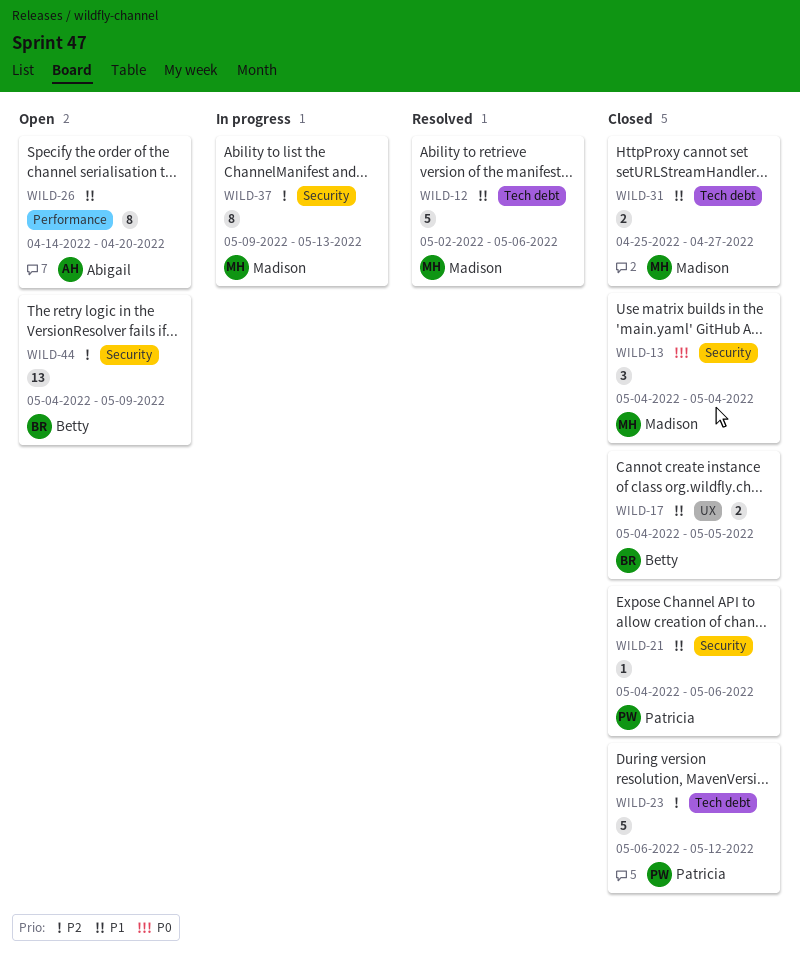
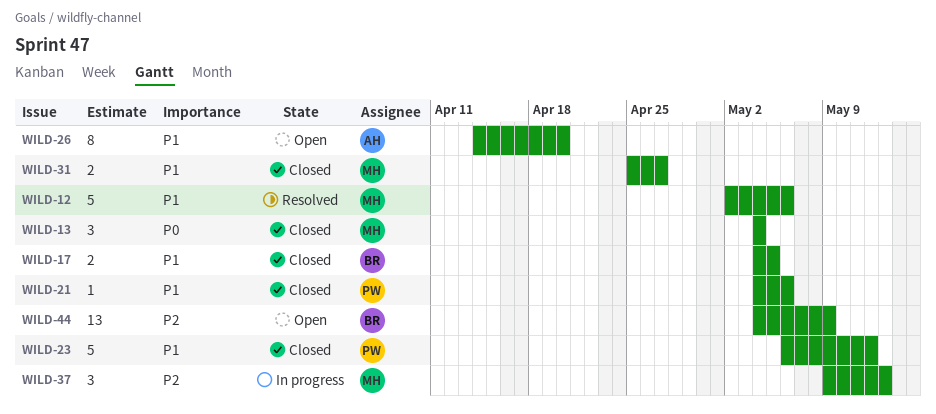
WILD-23, priority: P2 -> P1
WILD-37, estimate: 8 -> 3

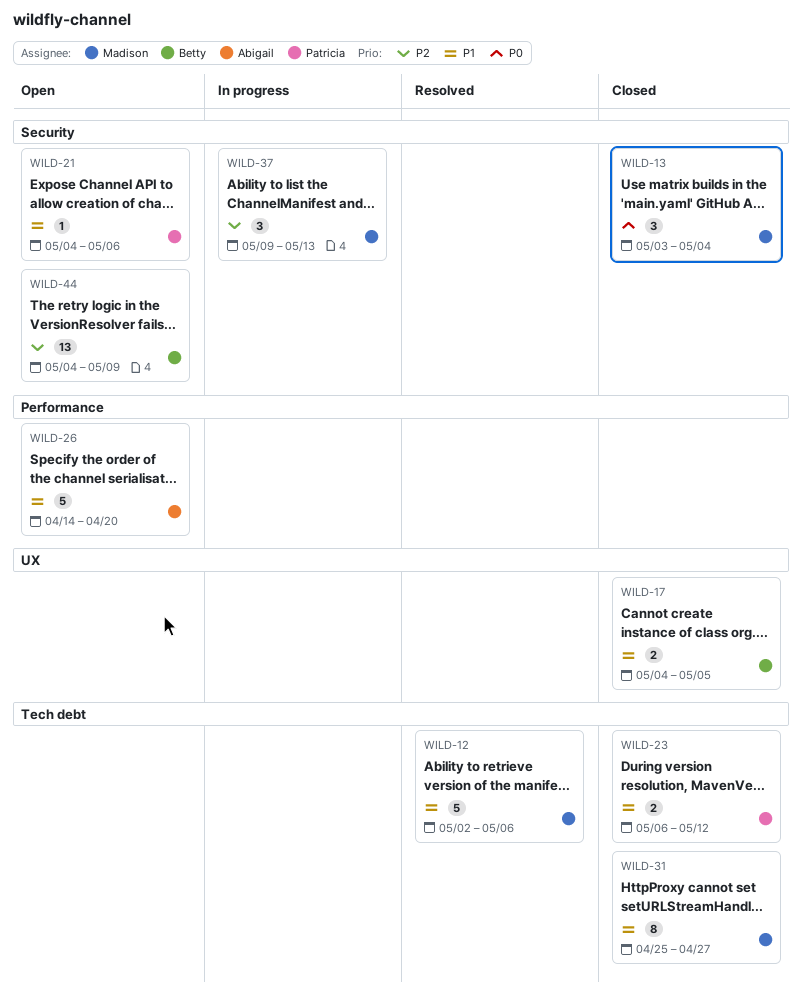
WILD-13, start: May 4 -> May 3
WILD-21, status: Closed -> Open
WILD-23, estimate: 5 -> 2
WILD-26, estimate: 8 -> 5
WILD-31, estimate: 2 -> 8

